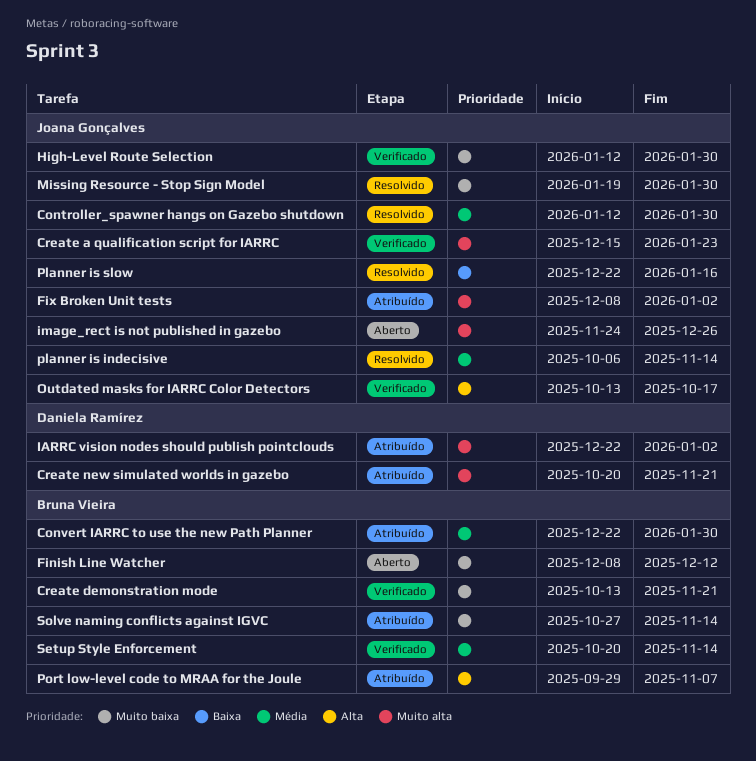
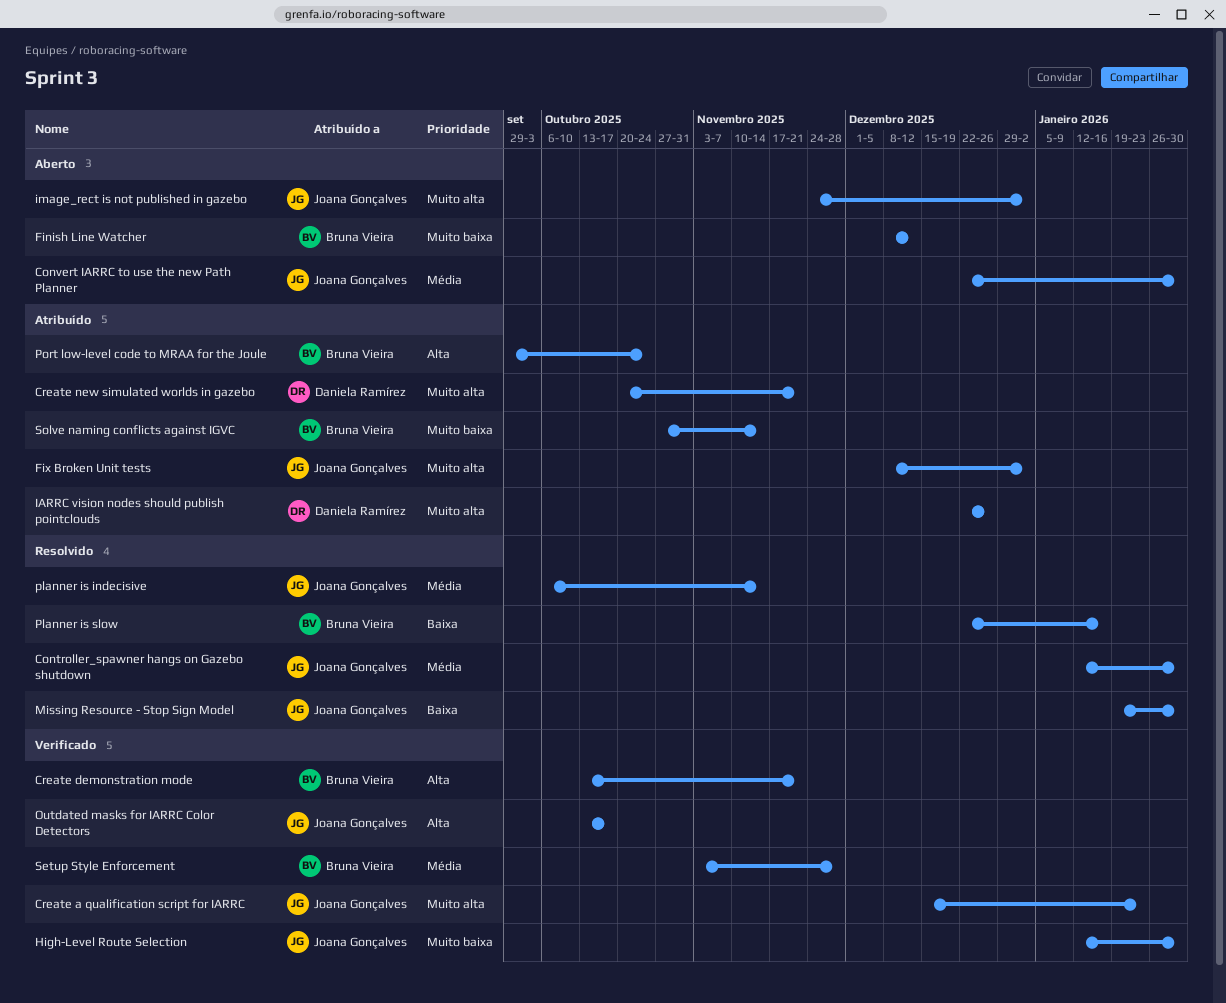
Convert IARRC to use the new Path Planner, status: Atribuído -> Aberto
Convert IARRC to use the new Path Planner, owner: Bruna Vieira -> Joana Gonçalves
Create demonstration mode, priority: Muito baixa -> Alta
IARRC vision nodes should publish pointclouds, due: Jan 2 -> Dec 26
image_rect is not published in gazebo, due: Dec 26 -> Jan 2
Missing Resource - Stop Sign Model, priority: Muito baixa -> Baixa
Planner is slow, owner: Joana Gonçalves -> Bruna Vieira
Port low-level code to MRAA for the Joule, due: Nov 7 -> Oct 24
Setup Style Enforcement, start: Oct 20 -> Nov 3
Setup Style Enforcement, due: Nov 14 -> Nov 28

